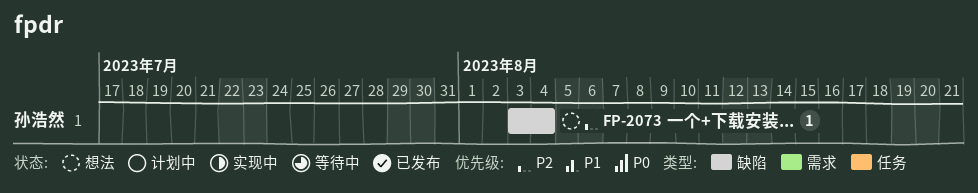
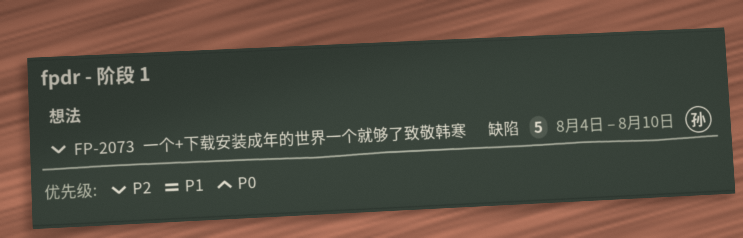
FP-2073, estimate: 1 -> 5
FP-2073, start: Aug 3 -> Aug 4
FP-2073, due: Aug 4 -> Aug 10

